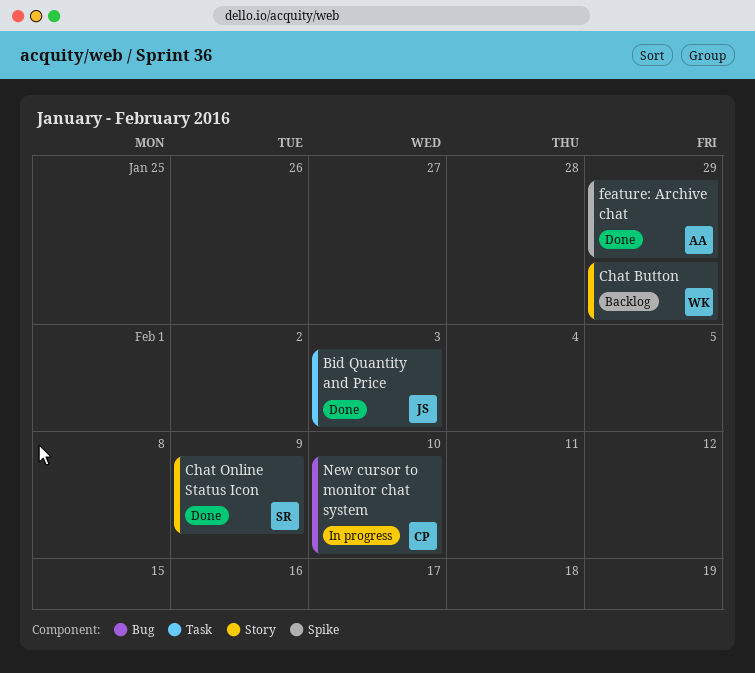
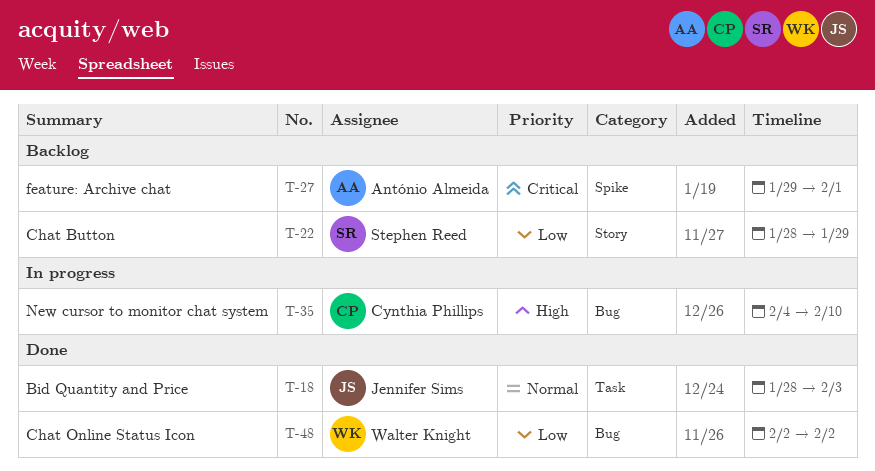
Chat Button, owner: Walter Knight -> Stephen Reed
Chat Online Status Icon, owner: Stephen Reed -> Walter Knight
Chat Online Status Icon, label: Story -> Bug
Chat Online Status Icon, due: Feb 9 -> Feb 2
feature: Archive chat, status: Done -> Backlog
feature: Archive chat, due: Jan 29 -> Feb 1

